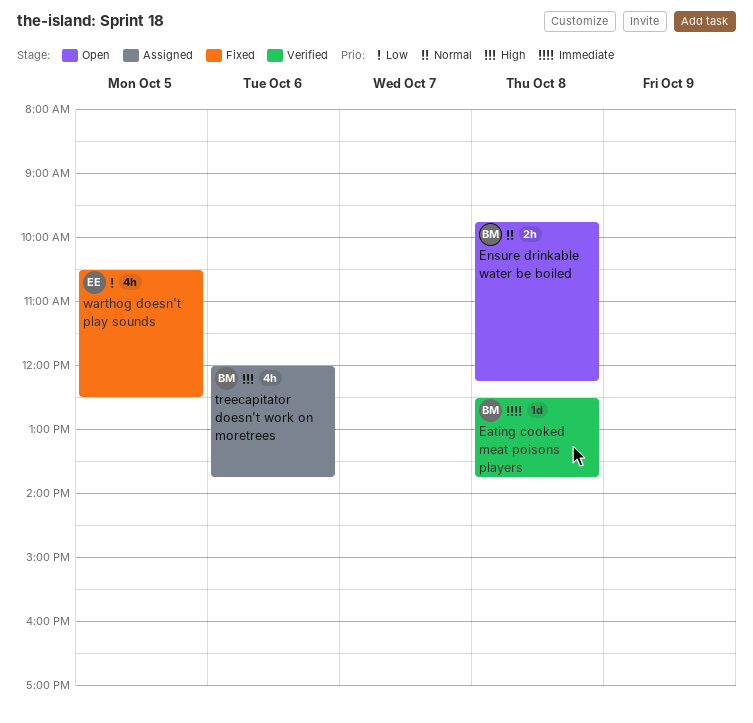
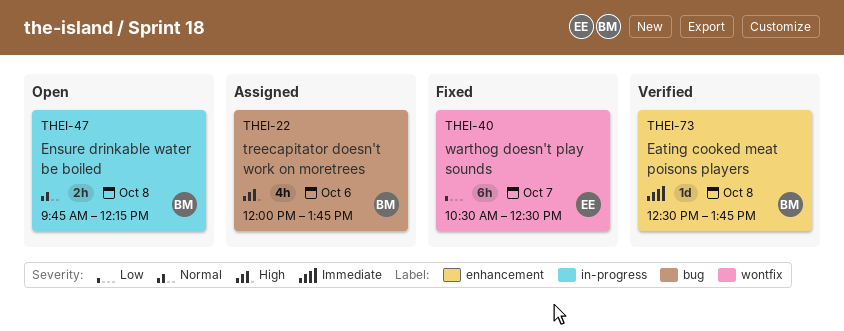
warthog doesn't play sounds, estimate: 4h -> 6h
warthog doesn't play sounds, day: Oct 5 -> Oct 7

